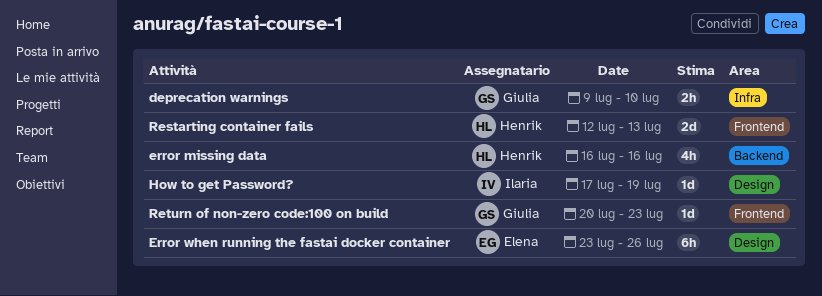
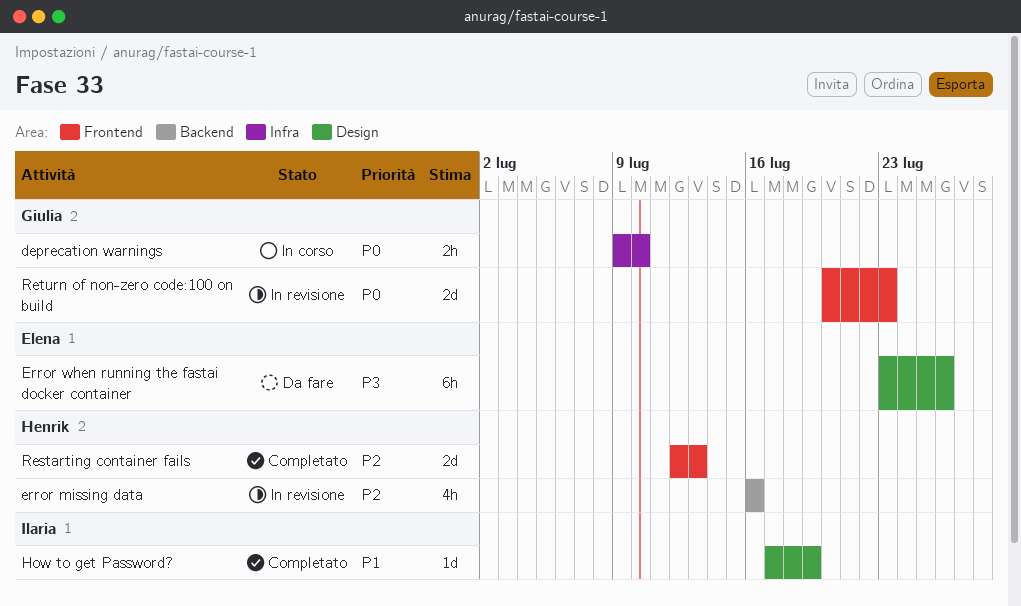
Return of non-zero code:100 on build, estimate: 1d -> 2d

